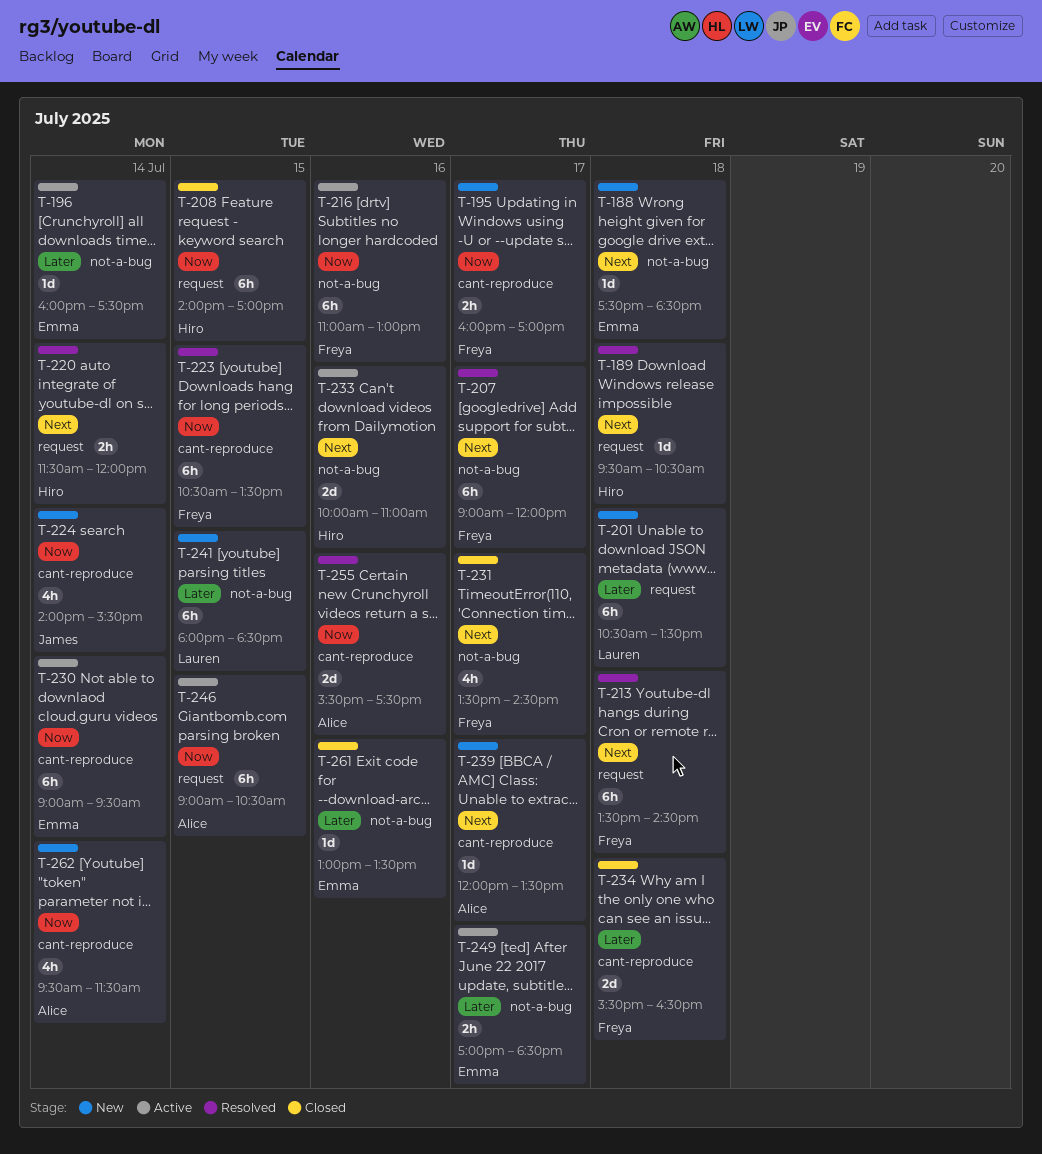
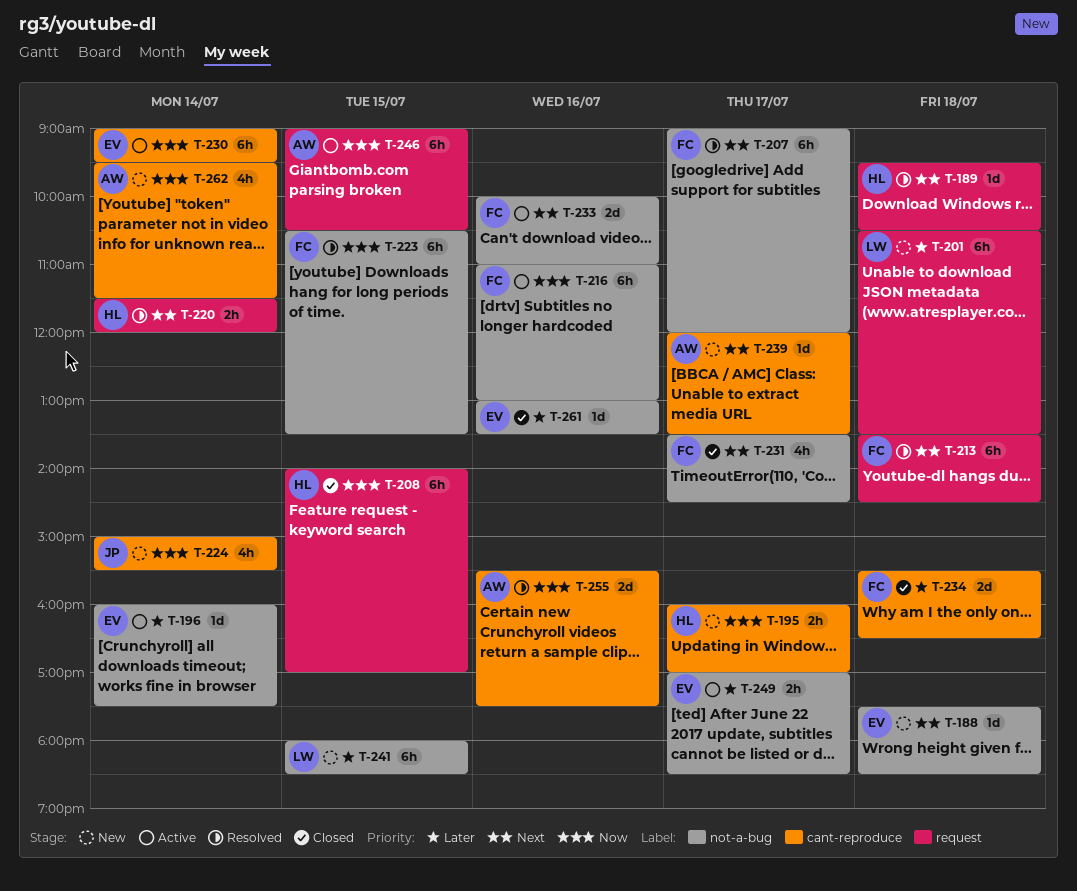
T-195, owner: Freya -> Hiro
T-223, label: cant-reproduce -> not-a-bug
T-224, begins: 14:00 -> 15:00
T-233, owner: Hiro -> Freya

